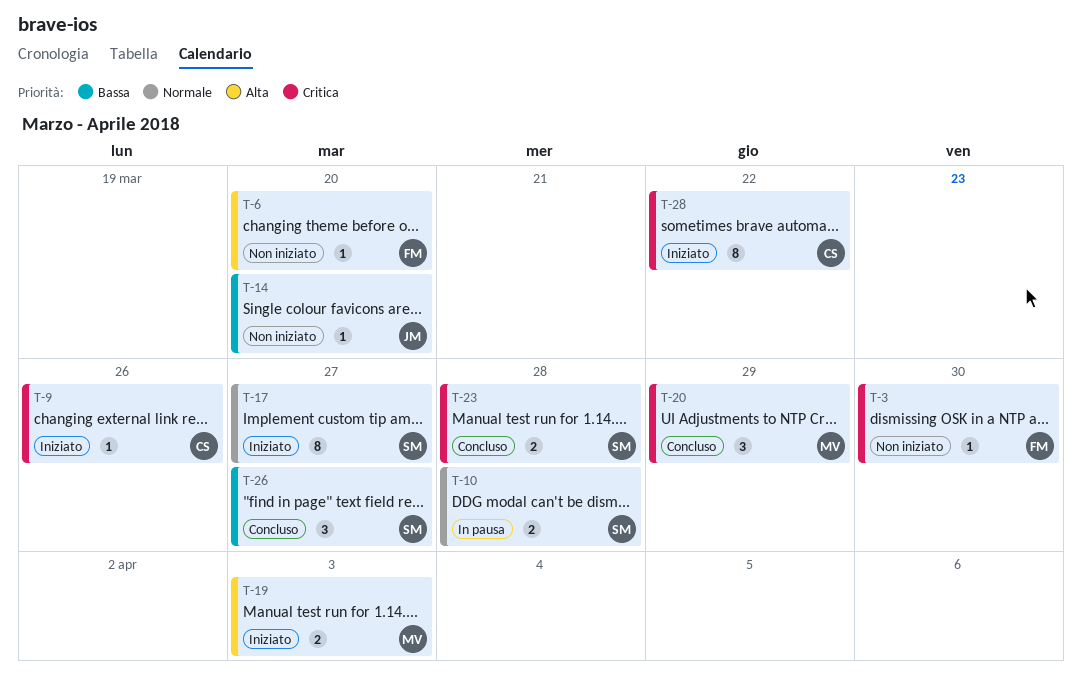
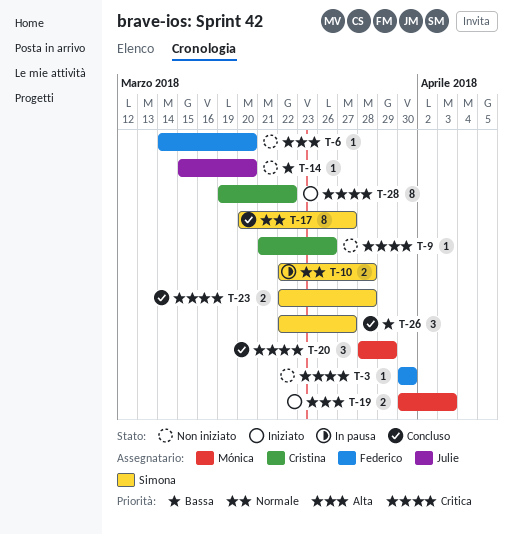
T-9, status: Iniziato -> Non iniziato
T-17, status: Iniziato -> Concluso

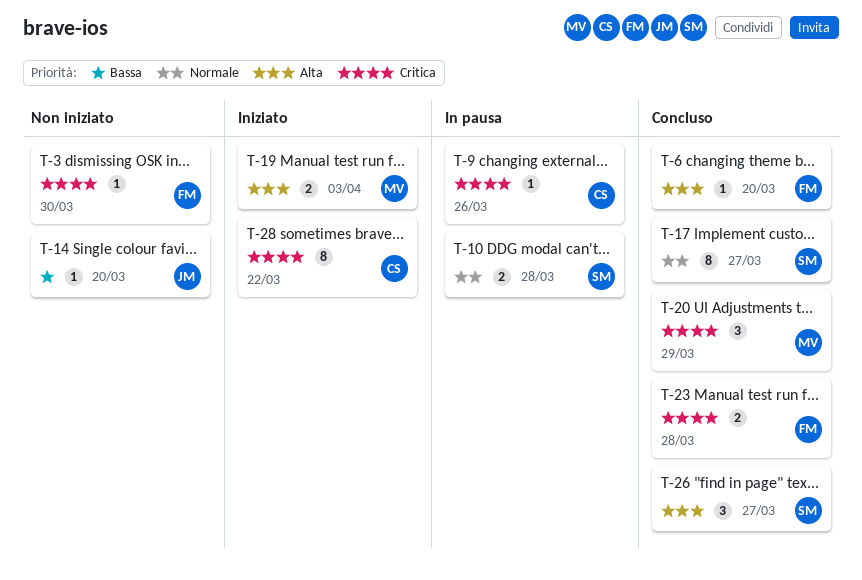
T-6, status: Non iniziato -> Concluso
T-9, status: Non iniziato -> In pausa
T-23, owner: Simona -> Federico
T-26, priority: Bassa -> Alta

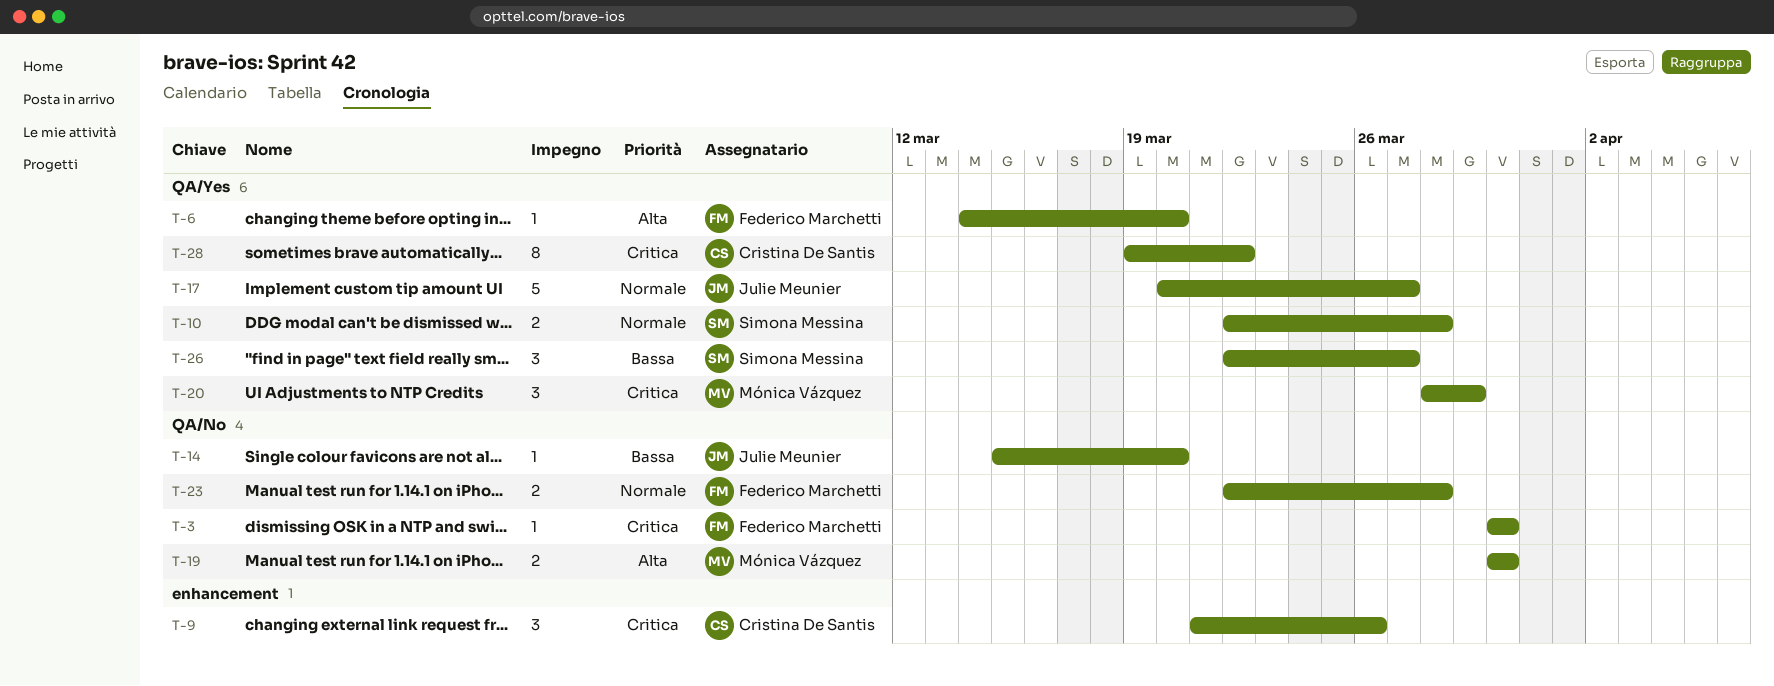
T-9, estimate: 1 -> 3
T-17, owner: Simona Messina -> Julie Meunier
T-17, estimate: 8 -> 5
T-19, due: Apr 3 -> Mar 30
T-23, priority: Critica -> Normale
T-26, priority: Alta -> Bassa

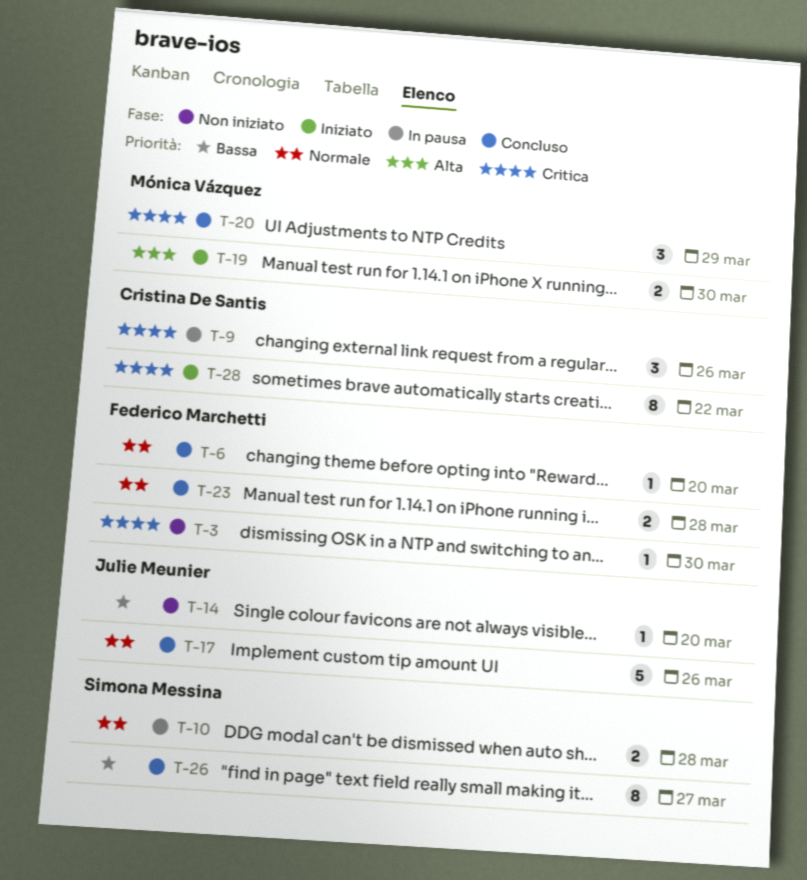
T-6, priority: Alta -> Normale
T-17, due: Mar 27 -> Mar 26
T-26, estimate: 3 -> 8

